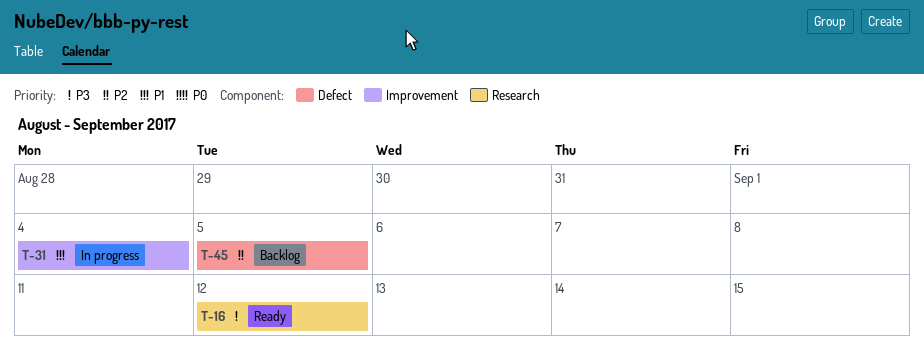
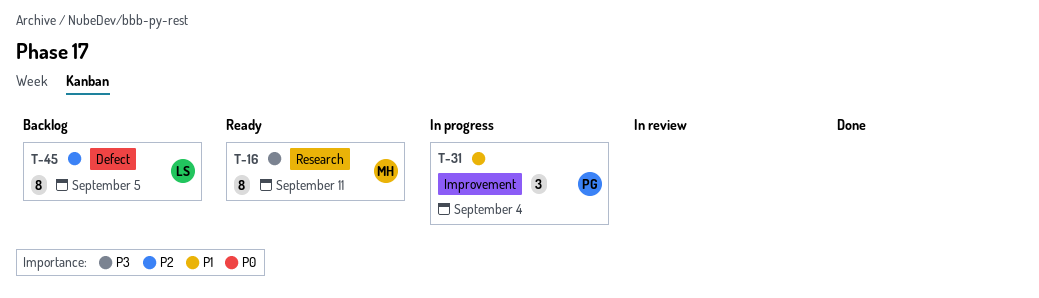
T-16, due: Sep 12 -> Sep 11

